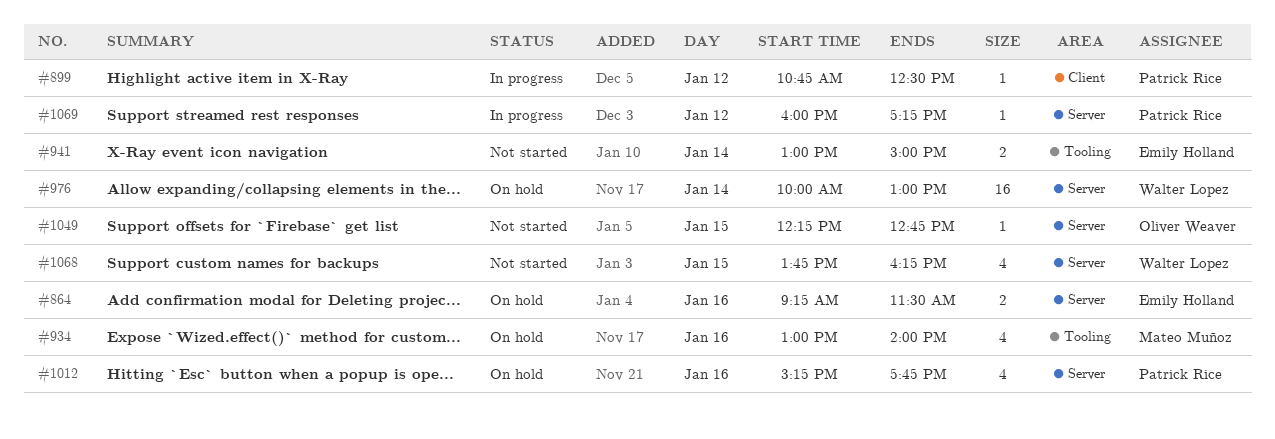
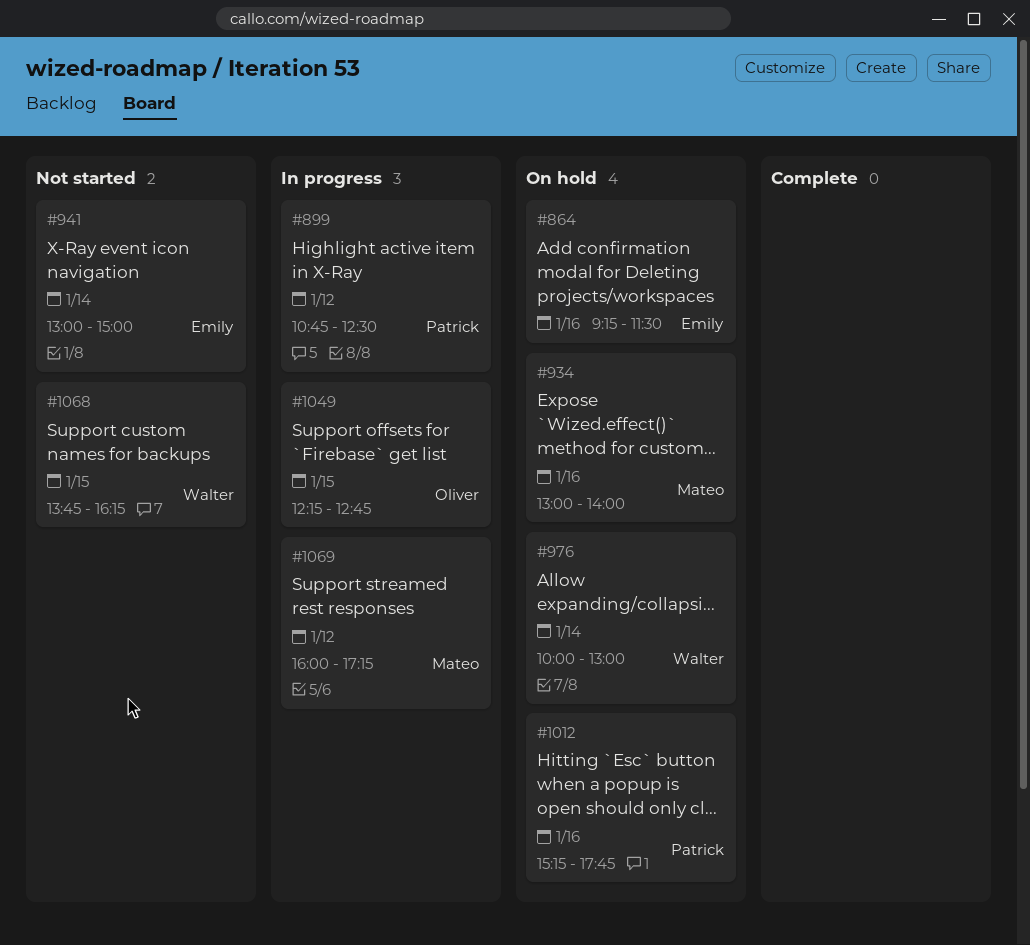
#1049, status: Not started -> In progress
#1069, owner: Patrick Rice -> Mateo Muñoz

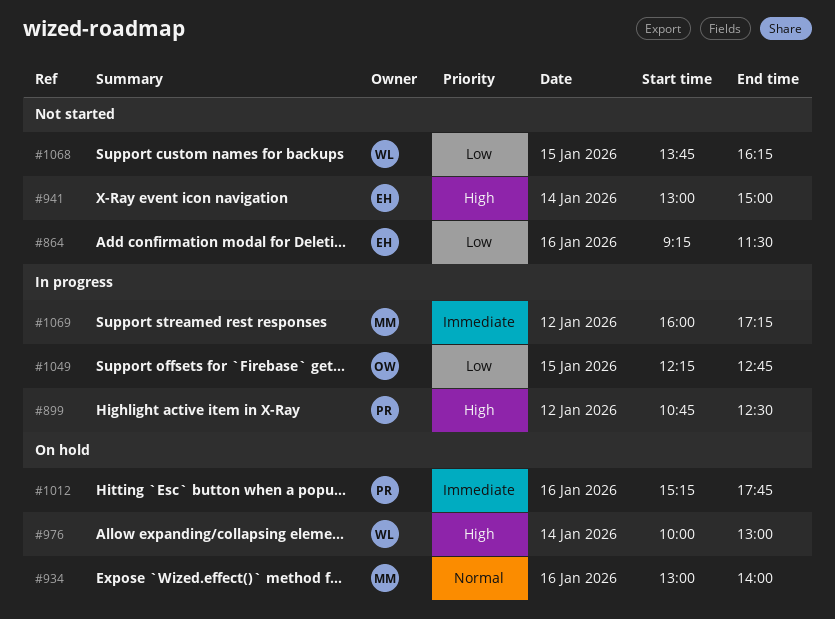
#864, status: On hold -> Not started

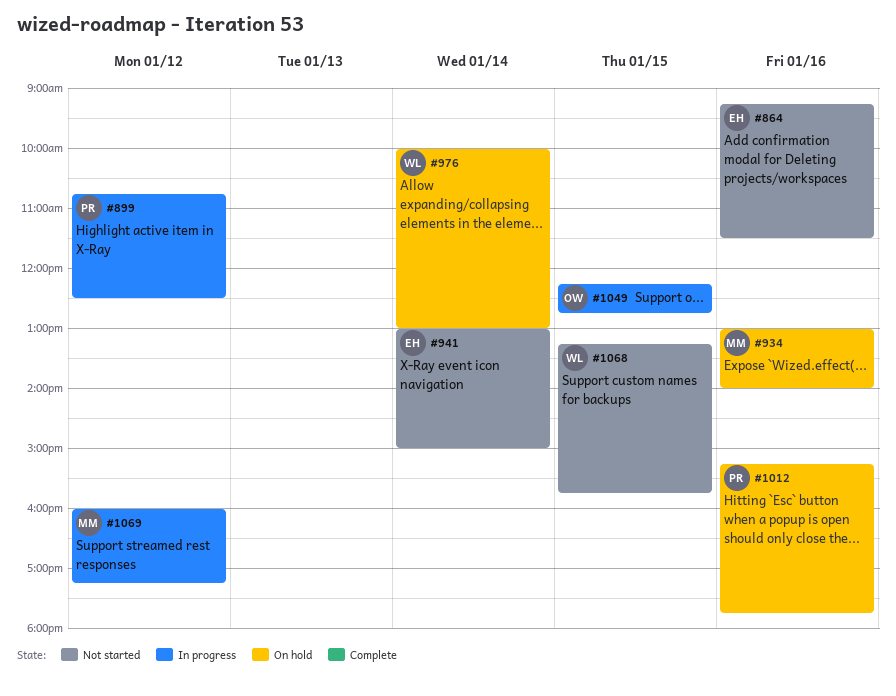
#1068, begins: 13:45 -> 13:15
#1068, ends: 16:15 -> 15:45

